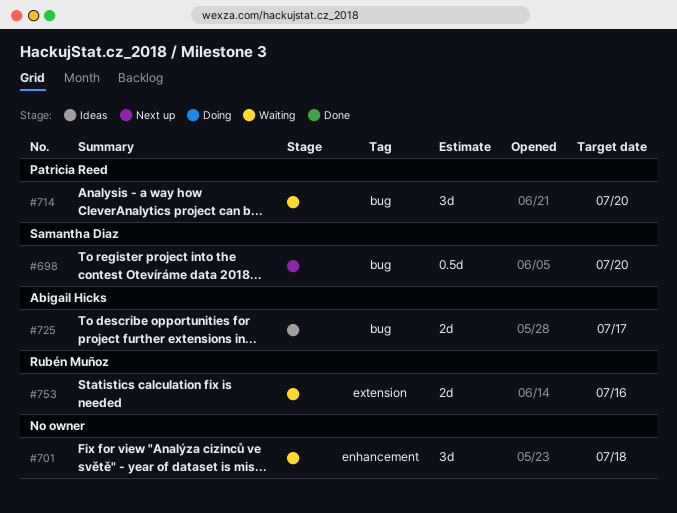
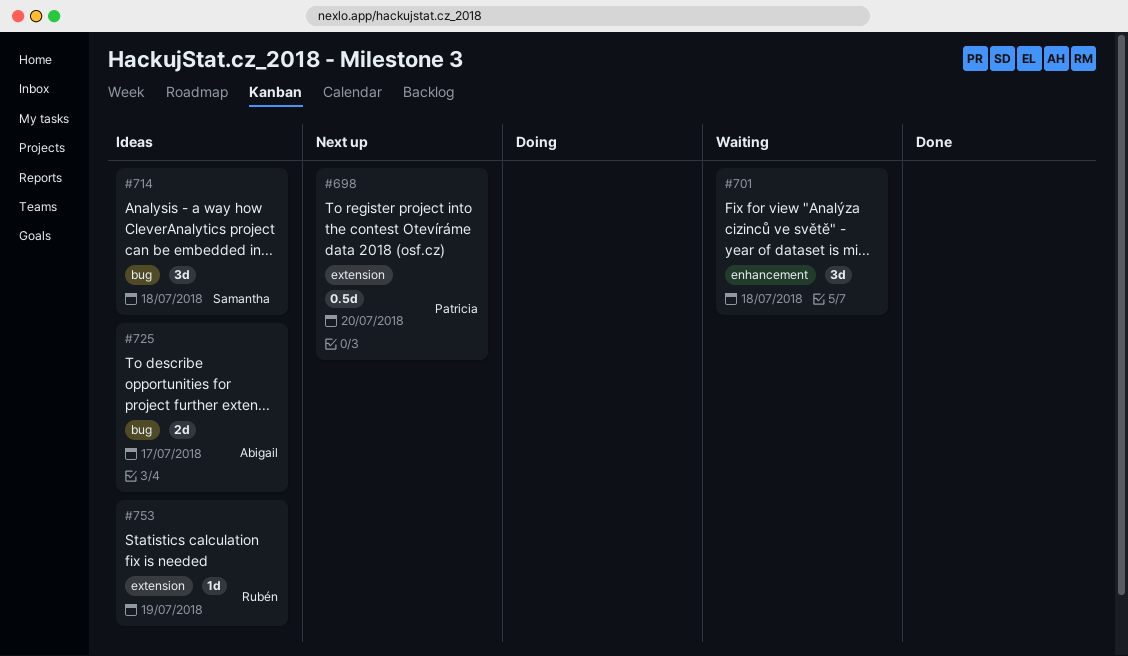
#698, owner: Samantha Diaz -> Patricia Reed
#698, label: bug -> extension
#714, status: Waiting -> Ideas
#714, owner: Patricia Reed -> Samantha Diaz
#714, due: Jul 20 -> Jul 18
#753, status: Waiting -> Ideas
#753, estimate: 2d -> 1d
#753, due: Jul 16 -> Jul 19

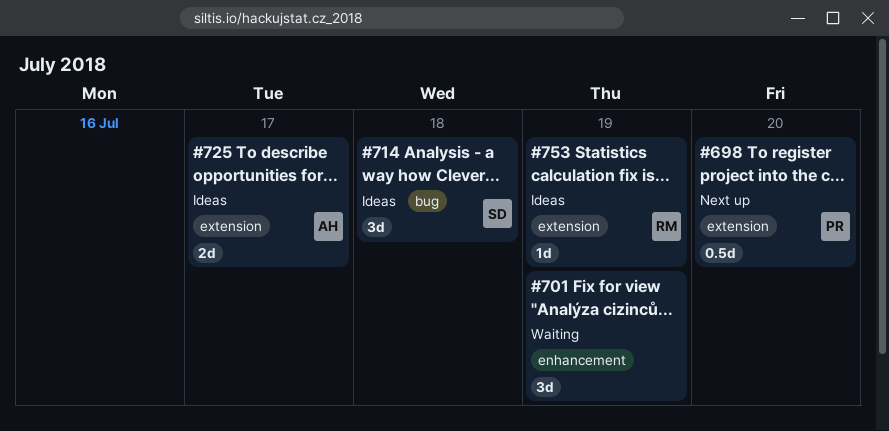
#701, due: Jul 18 -> Jul 19
#725, label: bug -> extension

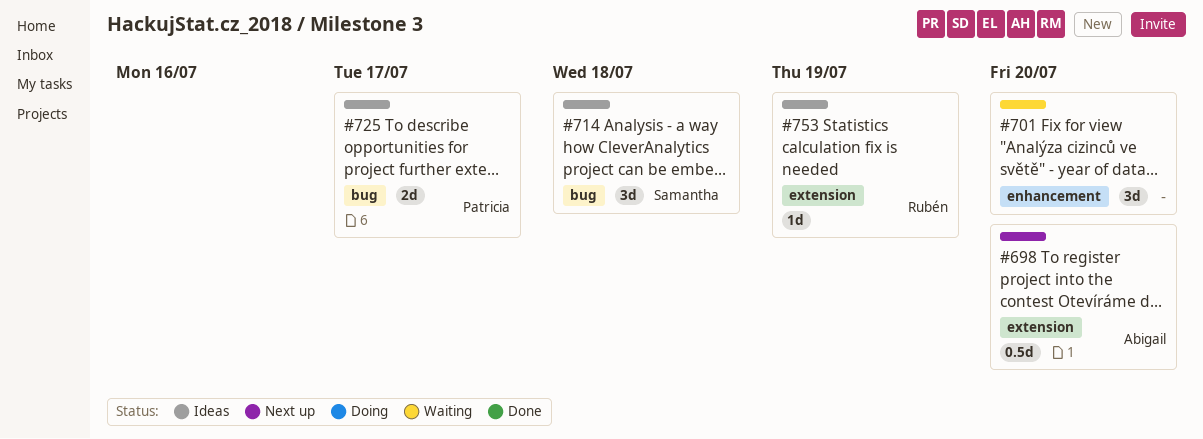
#698, owner: Patricia -> Abigail
#701, due: Jul 19 -> Jul 20
#725, owner: Abigail -> Patricia
#725, label: extension -> bug

